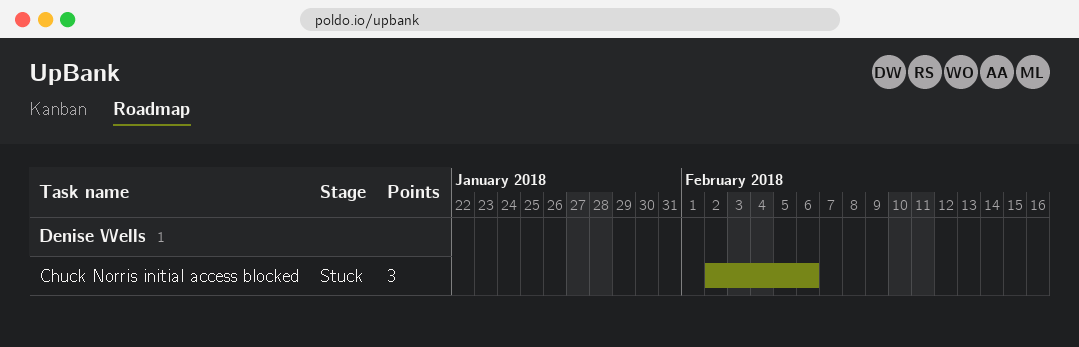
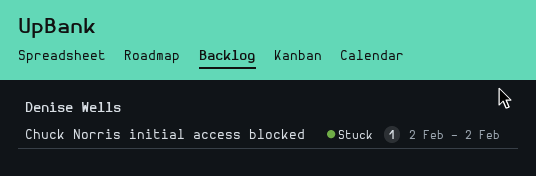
Chuck Norris initial access blocked, estimate: 3 -> 1
Chuck Norris initial access blocked, due: Feb 6 -> Feb 2

